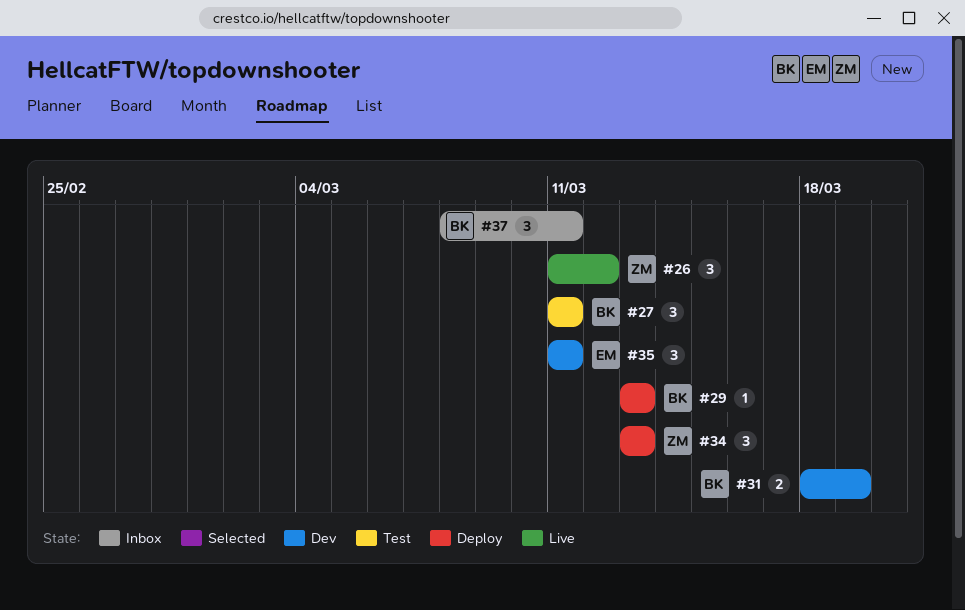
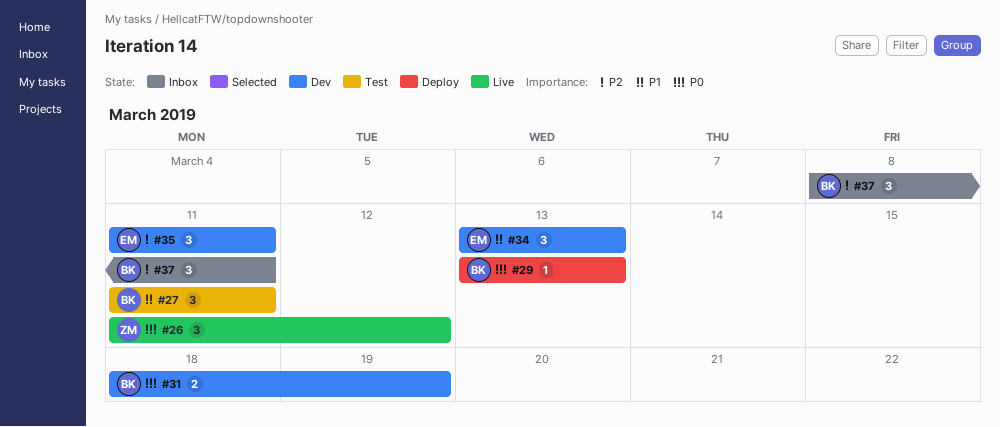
#34, status: Deploy -> Dev
#34, owner: ZM -> EM

